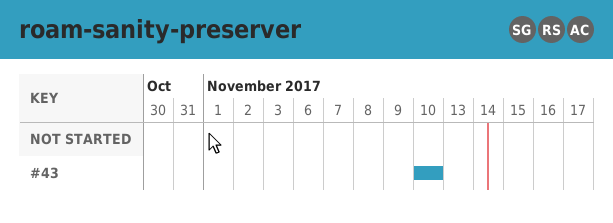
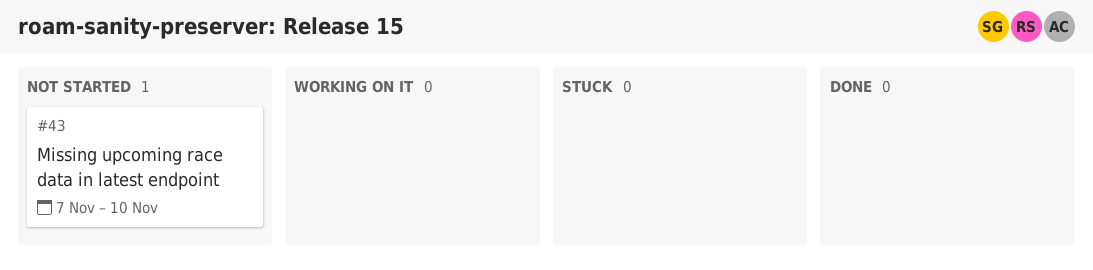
#43, start: Nov 10 -> Nov 7

